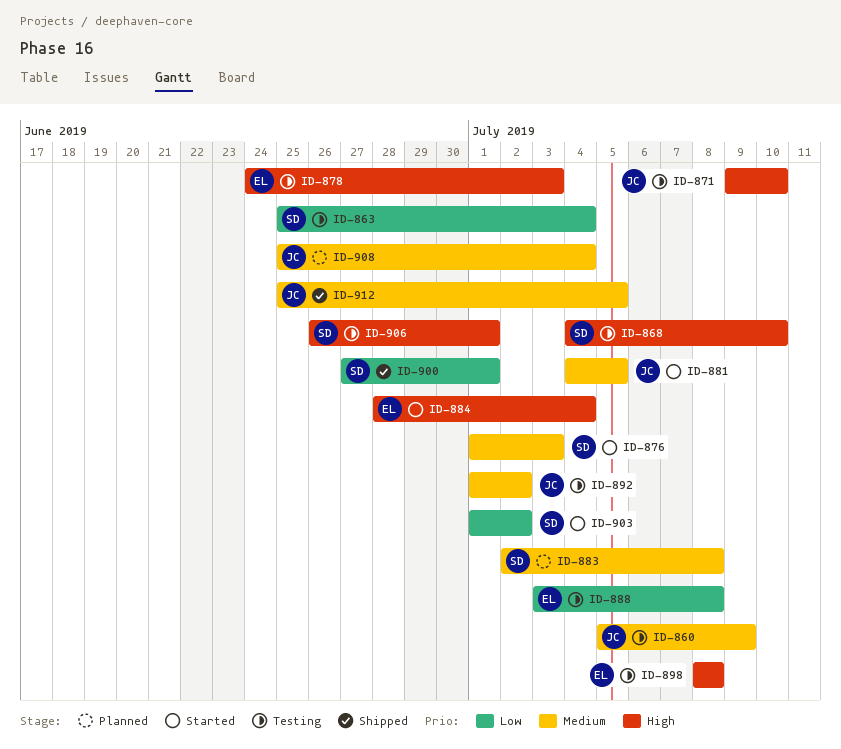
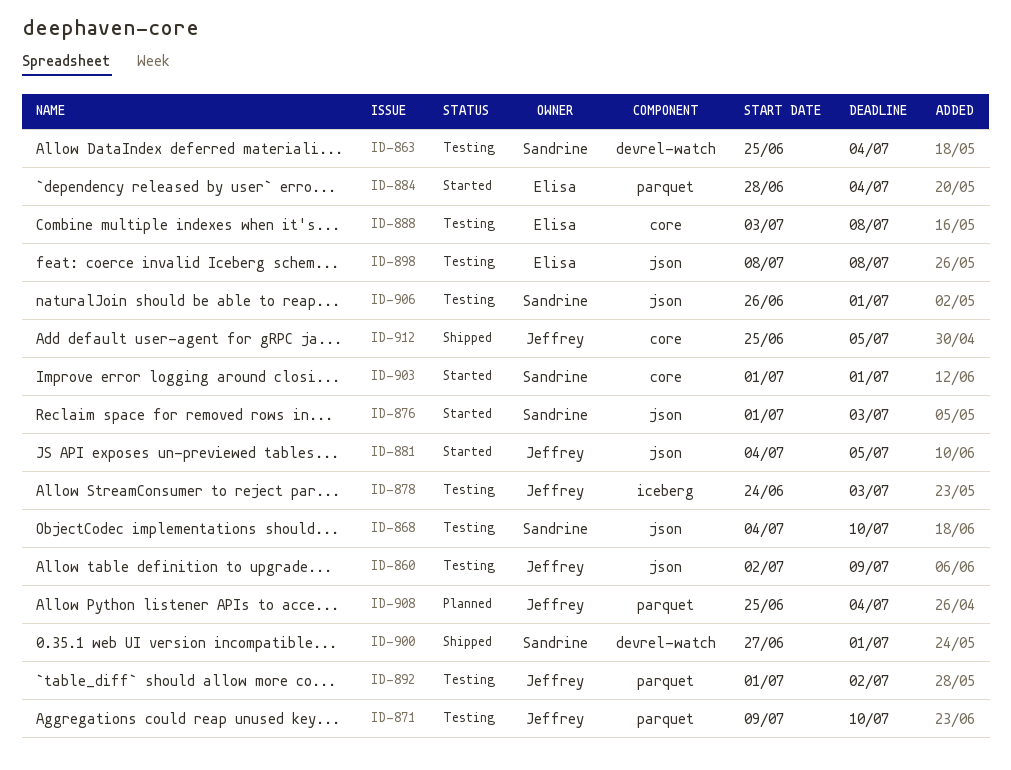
ID-860, start: Jul 5 -> Jul 2
ID-878, owner: Elisa -> Jeffrey
ID-883: present -> none
ID-903, due: Jul 2 -> Jul 1

